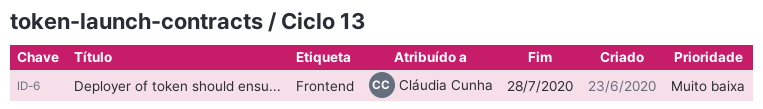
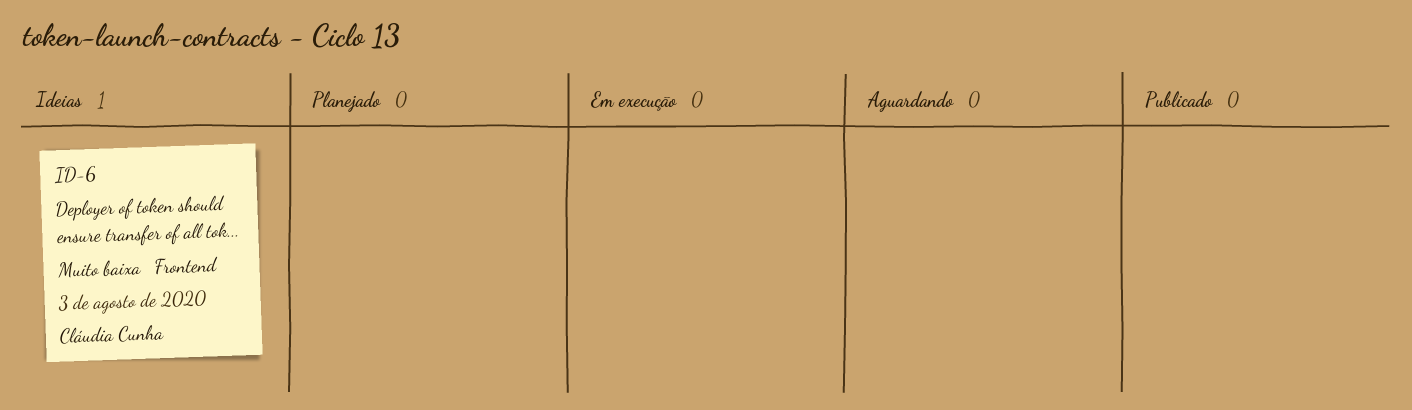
ID-6, due: Jul 28 -> Aug 3

